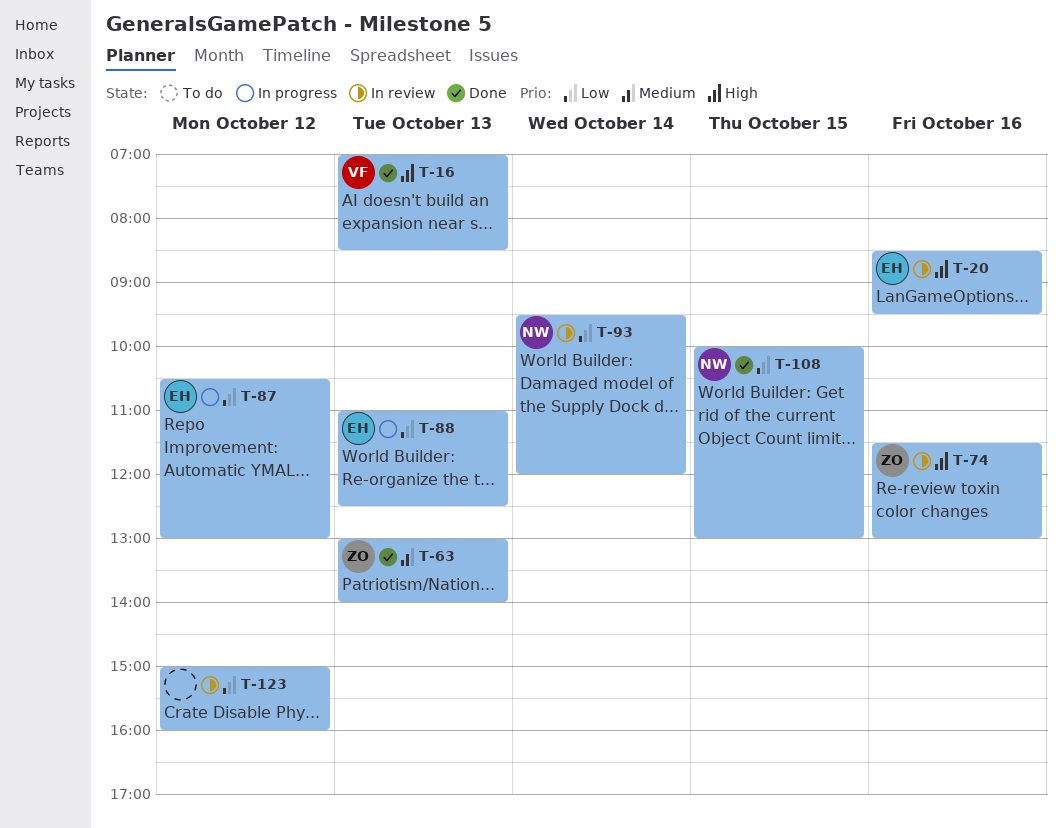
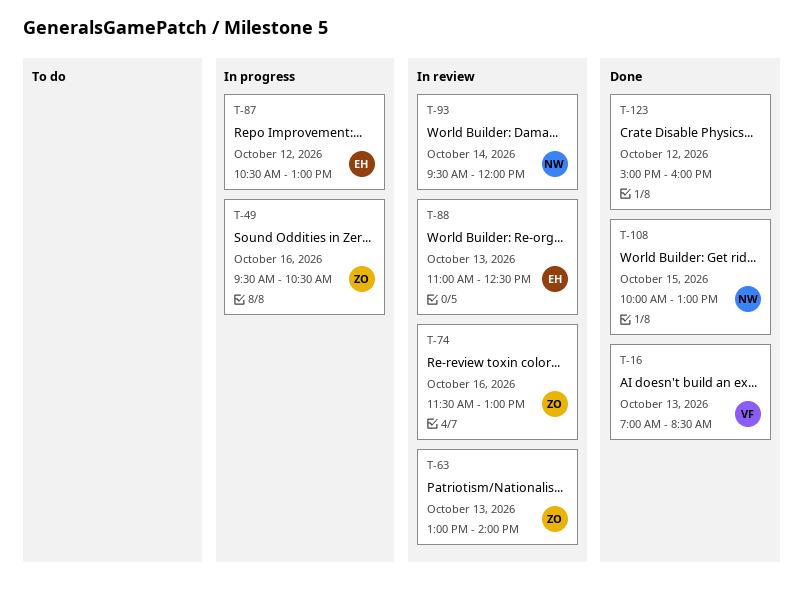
T-20: present -> none
T-49: none -> present
T-63, status: Done -> In review
T-88, status: In progress -> In review
T-123, status: In review -> Done

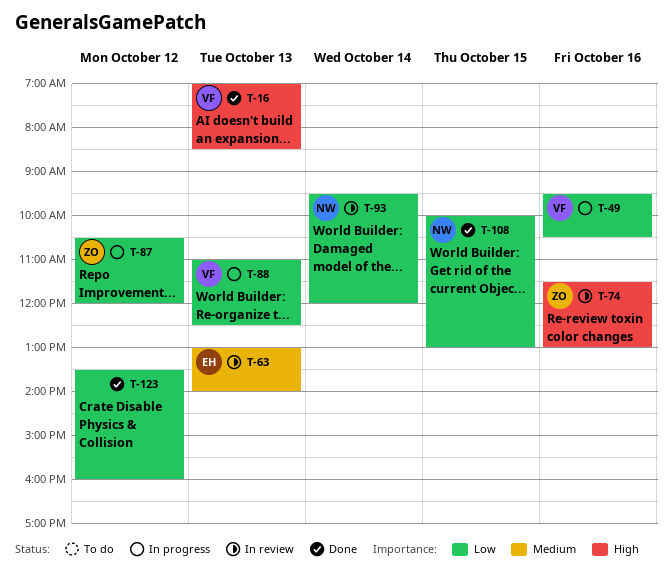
T-49, owner: ZO -> VF
T-63, owner: ZO -> EH
T-87, owner: EH -> ZO
T-87, ends: 13:00 -> 12:00
T-88, status: In review -> In progress
T-88, owner: EH -> VF
T-123, begins: 15:00 -> 13:30

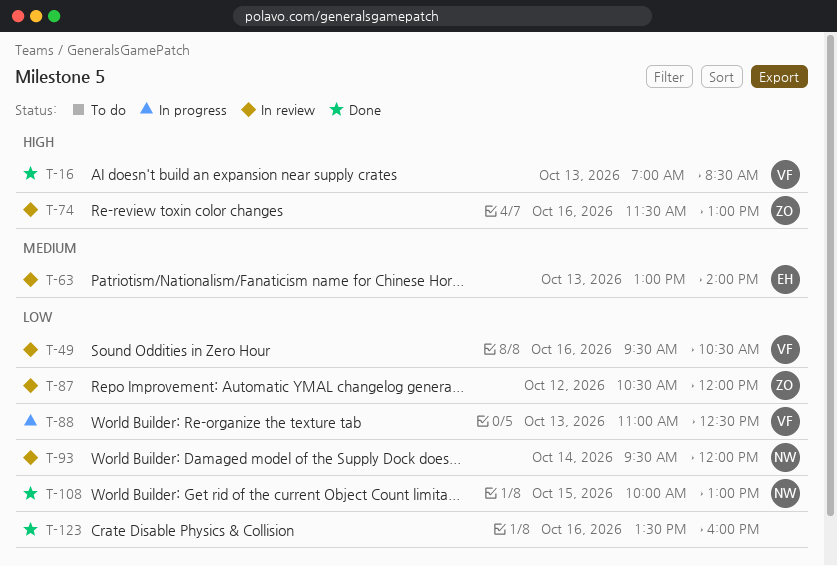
T-49, status: In progress -> In review
T-87, status: In progress -> In review
T-123, day: Oct 12 -> Oct 16

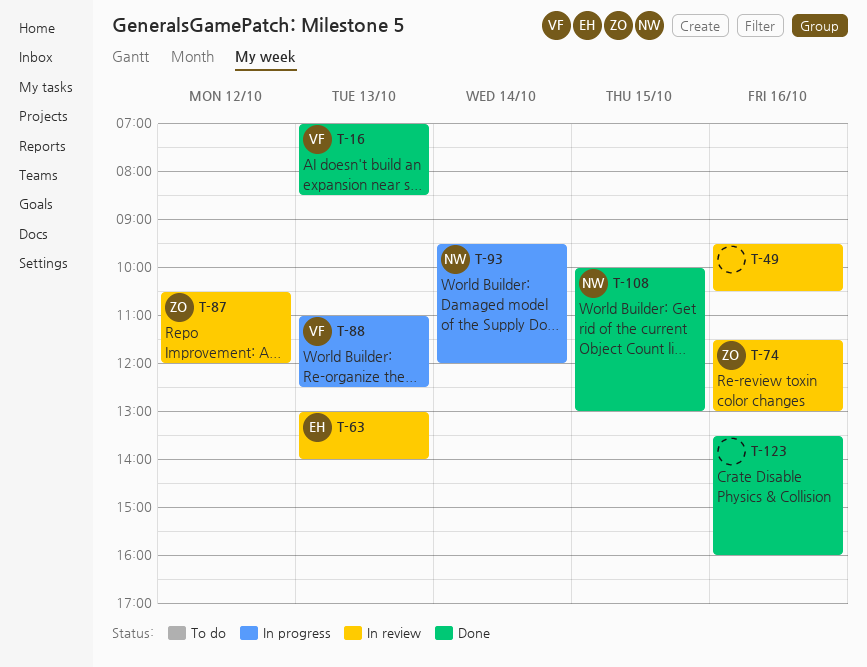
T-49, owner: VF -> none
T-93, status: In review -> In progress

